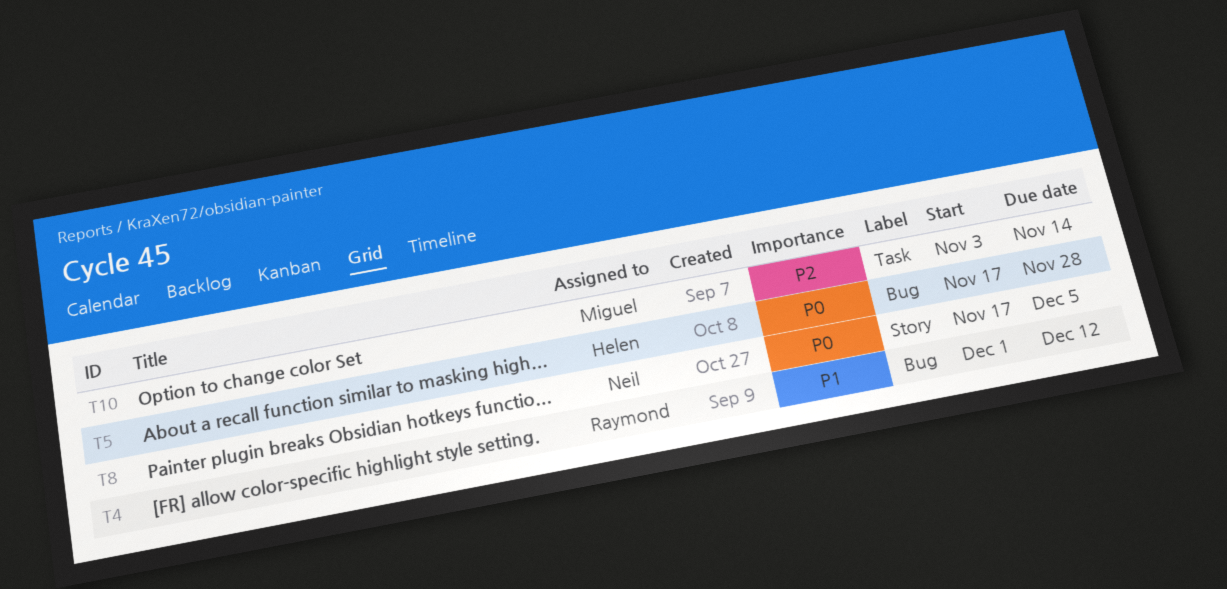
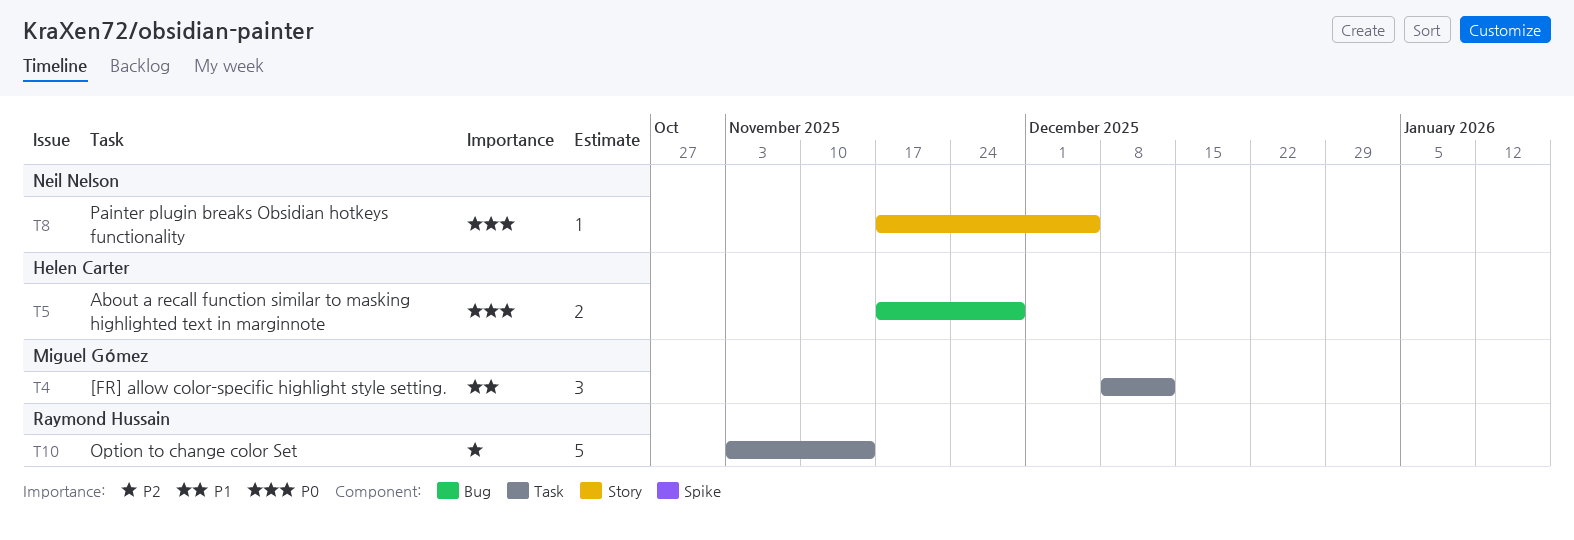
T4, owner: Raymond Hussain -> Miguel Gómez
T4, label: Bug -> Task
T4, start: Dec 1 -> Dec 8
T10, owner: Miguel Gómez -> Raymond Hussain

